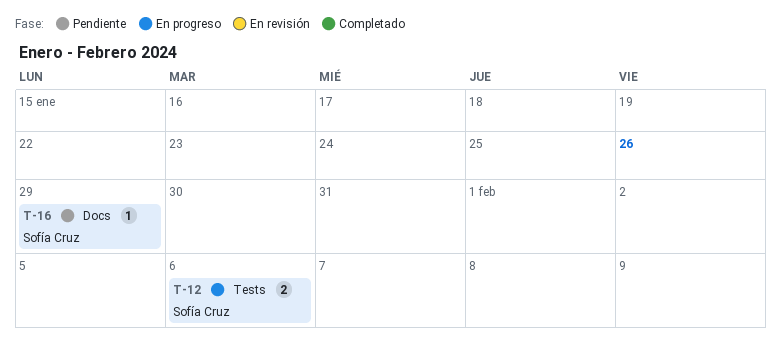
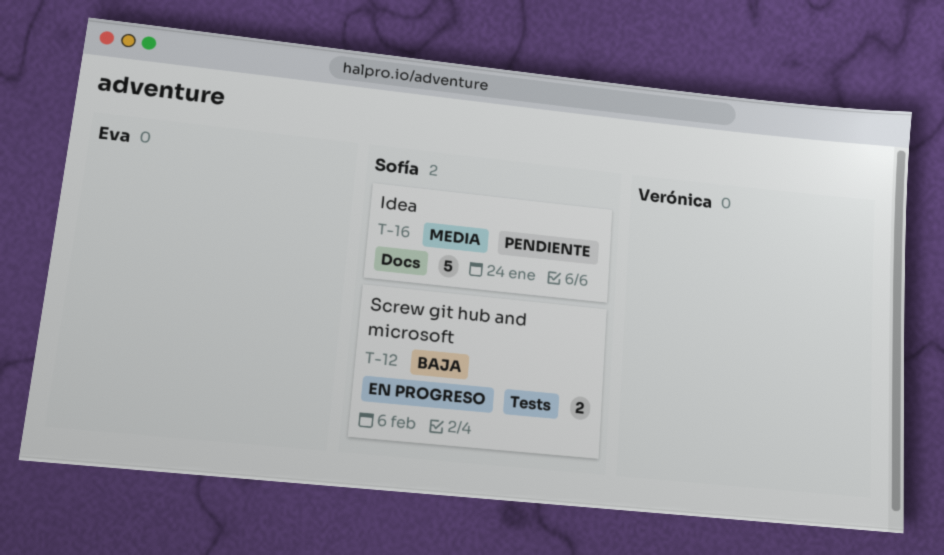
T-16, estimate: 1 -> 5
T-16, due: Jan 29 -> Jan 24

